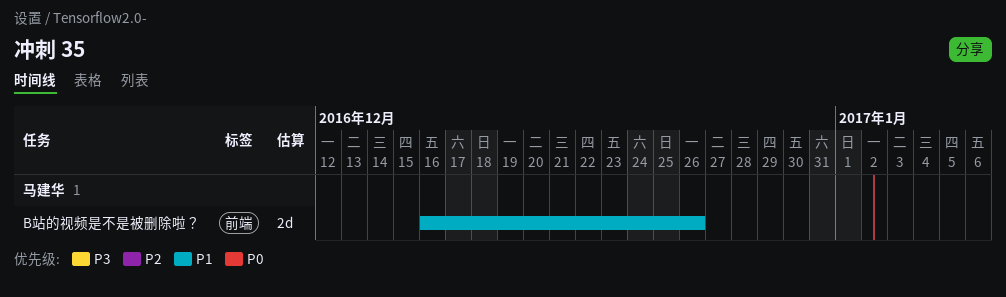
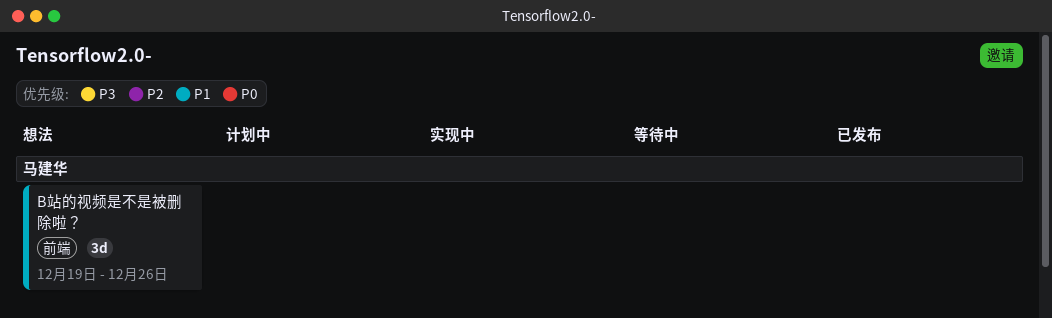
B站的视频是不是被删除啦？, estimate: 2d -> 3d
B站的视频是不是被删除啦？, start: Dec 16 -> Dec 19

